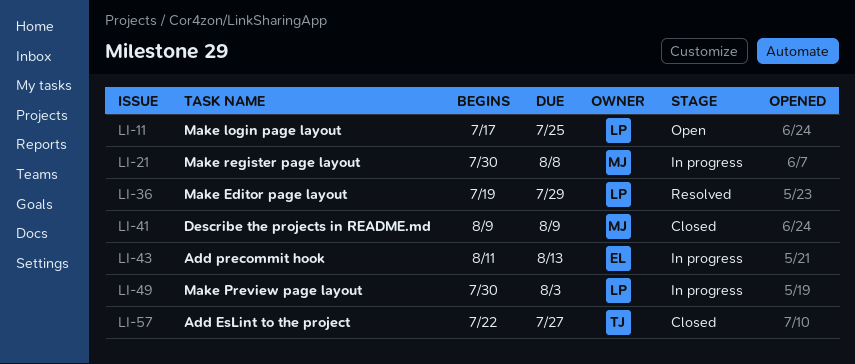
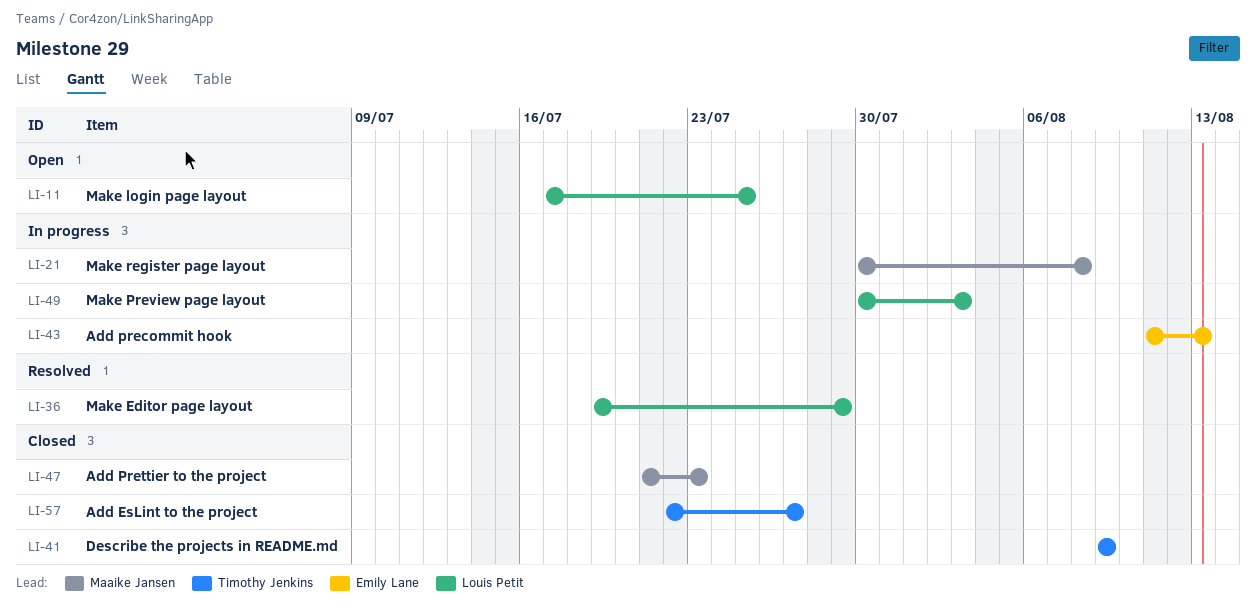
LI-41, owner: Maaike Jansen -> Timothy Jenkins
LI-47: none -> present

